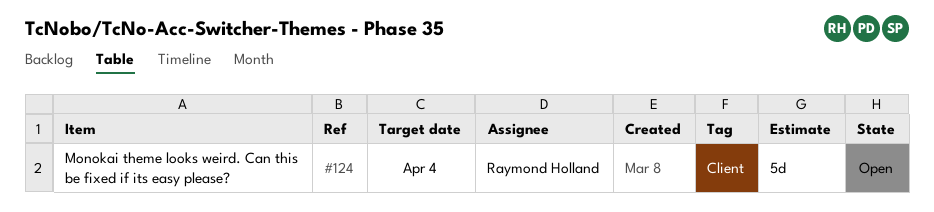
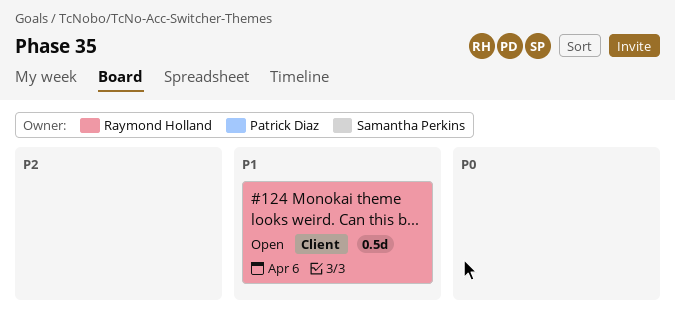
#124, estimate: 5d -> 0.5d
#124, due: Apr 4 -> Apr 6

